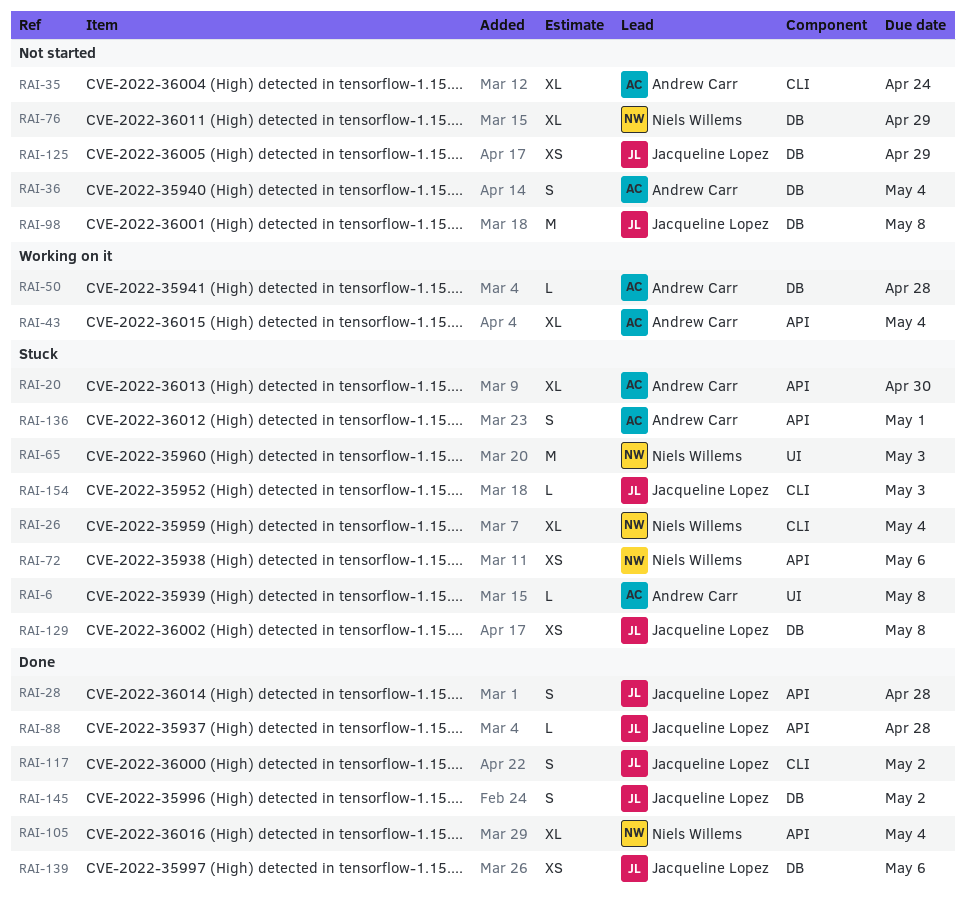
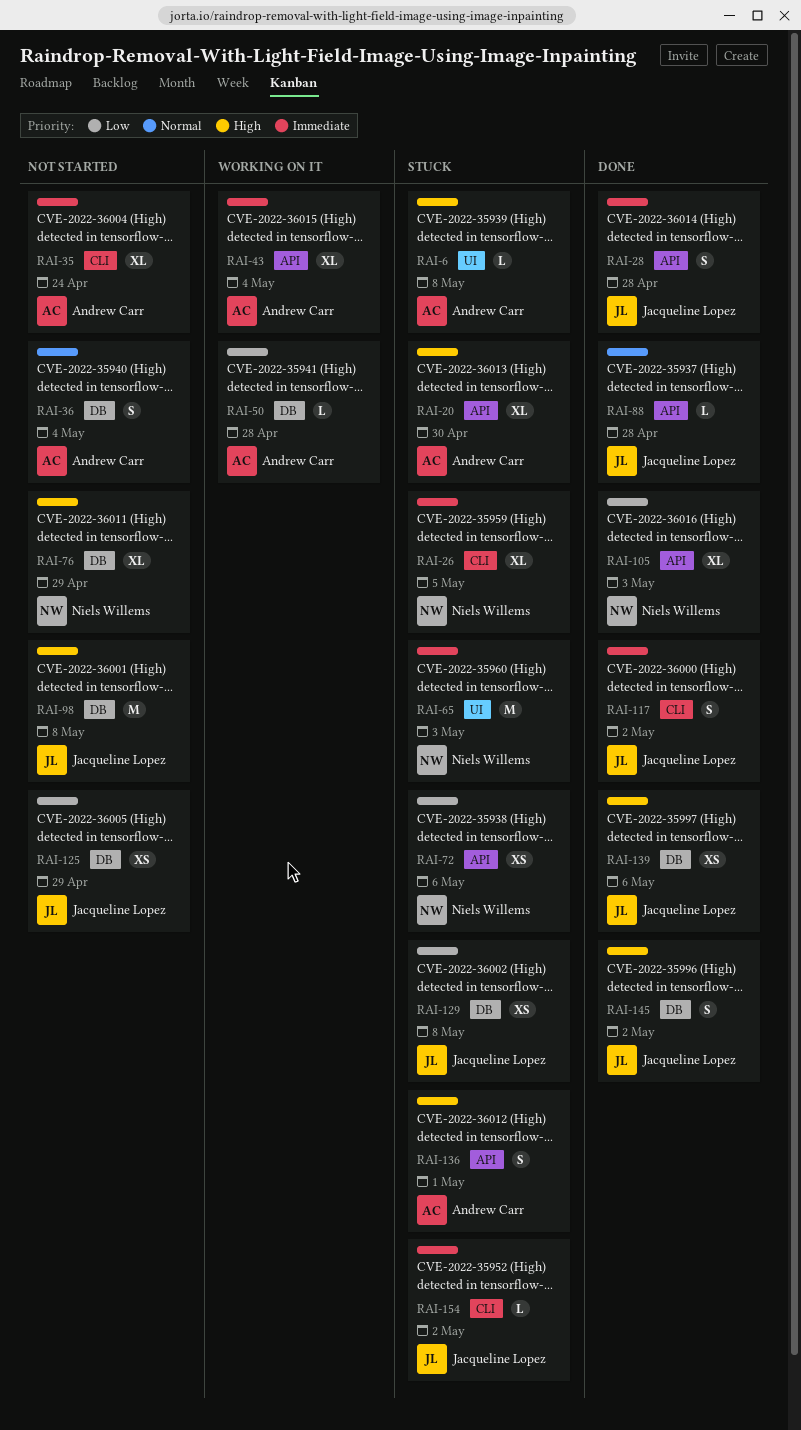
RAI-26, due: May 4 -> May 5
RAI-105, due: May 4 -> May 3
RAI-154, due: May 3 -> May 2

